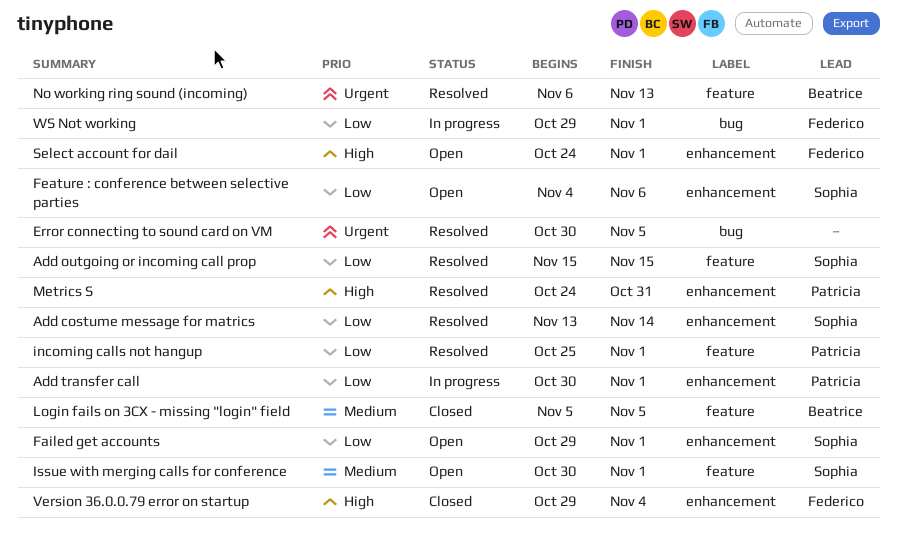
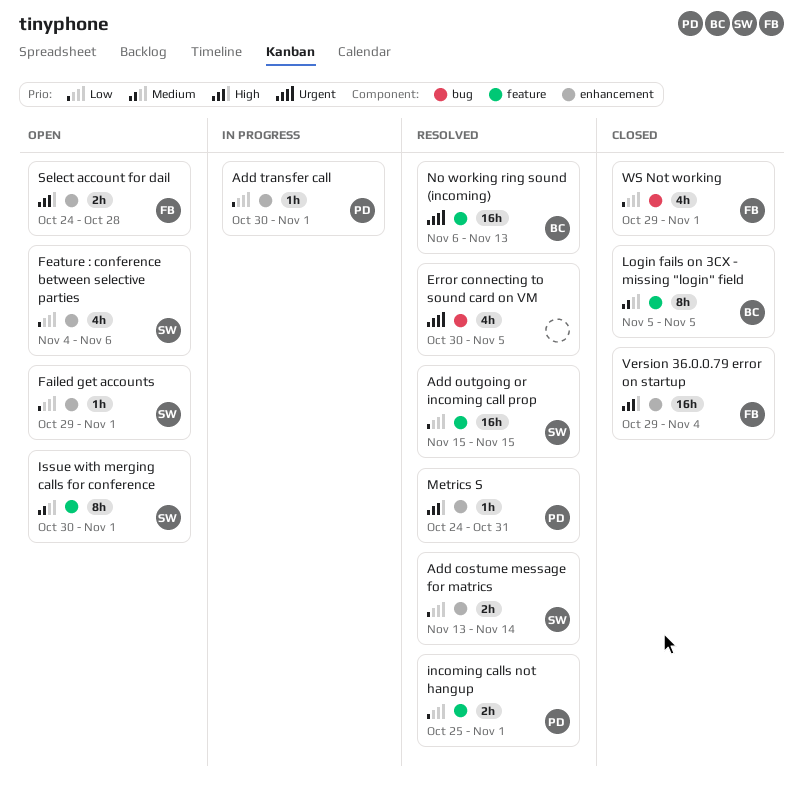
Select account for dail, due: Nov 1 -> Oct 28
WS Not working, status: In progress -> Closed

